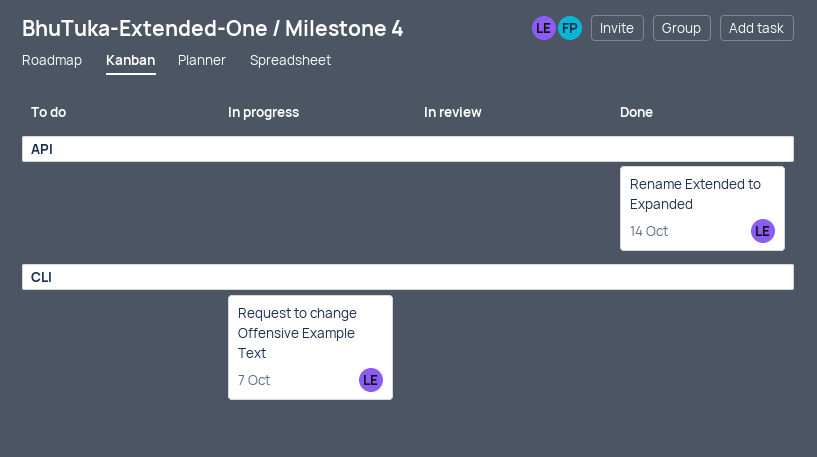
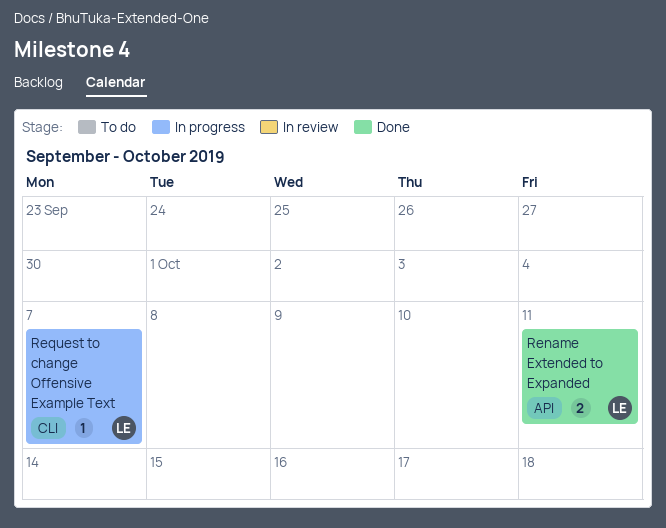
Rename Extended to Expanded, due: Oct 14 -> Oct 11

